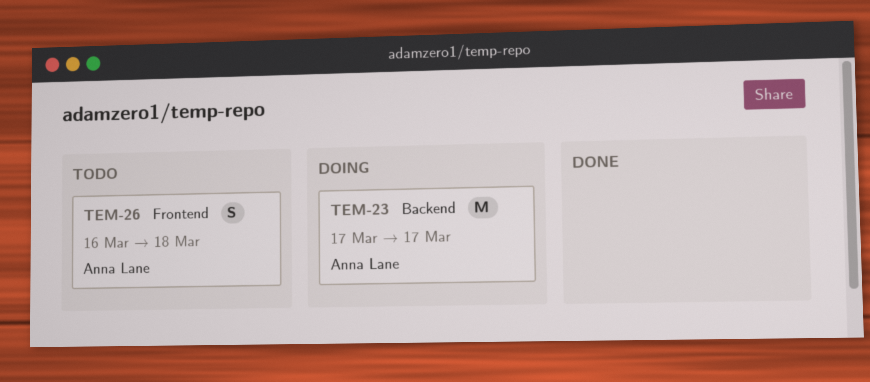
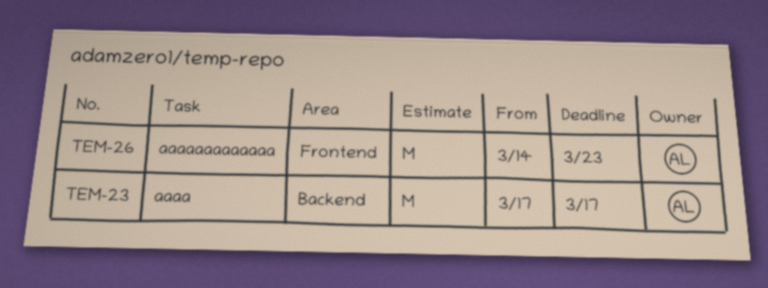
TEM-26, estimate: S -> M
TEM-26, start: Mar 16 -> Mar 14
TEM-26, due: Mar 18 -> Mar 23

